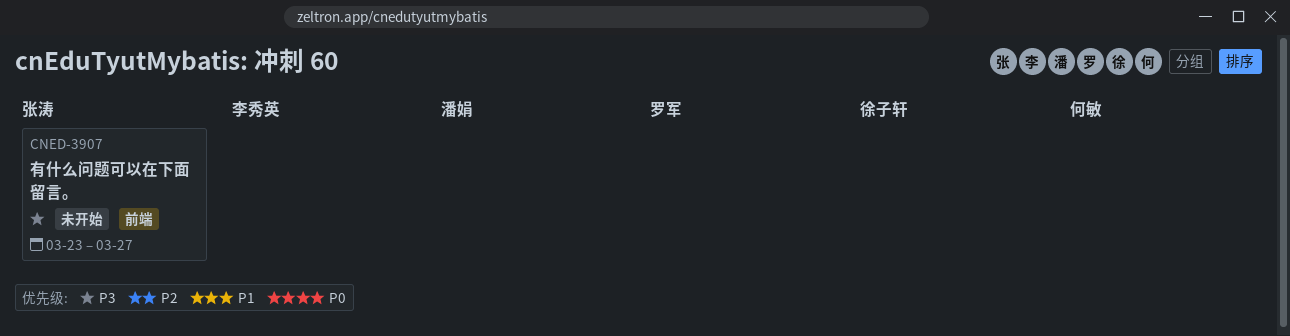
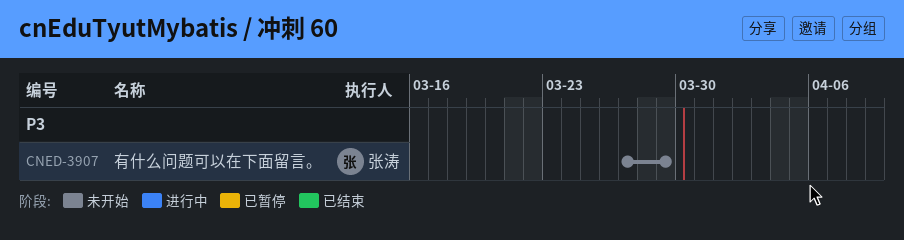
CNED-3907, start: Mar 23 -> Mar 27
CNED-3907, due: Mar 27 -> Mar 29

